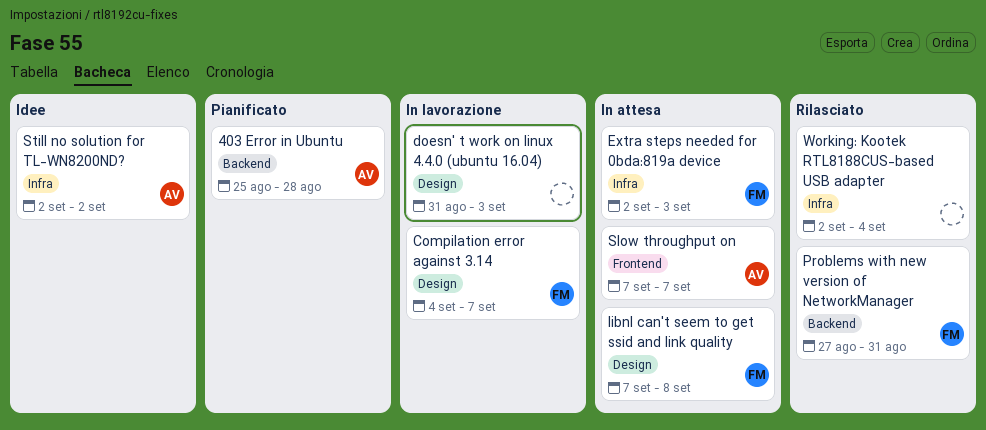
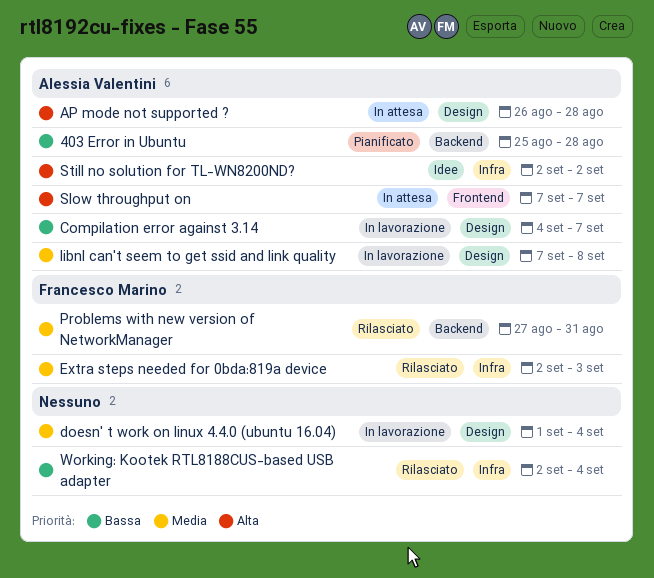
AP mode not supported ?: none -> present
Compilation error against 3.14, owner: Francesco Marino -> Alessia Valentini
doesn' t work on linux 4.4.0 (ubuntu 16.04), start: Aug 31 -> Sep 1
doesn' t work on linux 4.4.0 (ubuntu 16.04), due: Sep 3 -> Sep 4
Extra steps needed for 0bda:819a device, status: In attesa -> Rilasciato
libnl can't seem to get ssid and link quality, status: In attesa -> In lavorazione
libnl can't seem to get ssid and link quality, owner: Francesco Marino -> Alessia Valentini

